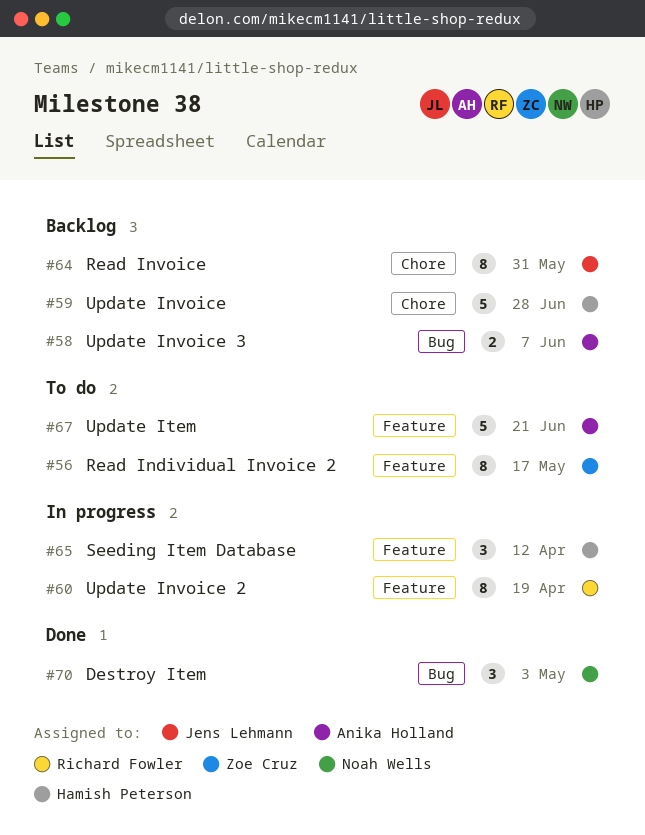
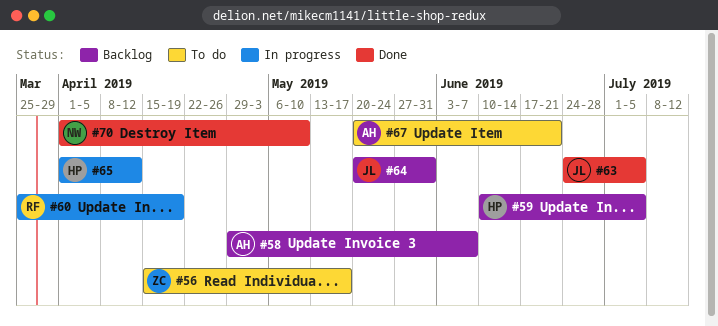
#59, due: Jun 28 -> Jul 5
#63: none -> present
#70, due: May 3 -> May 10

